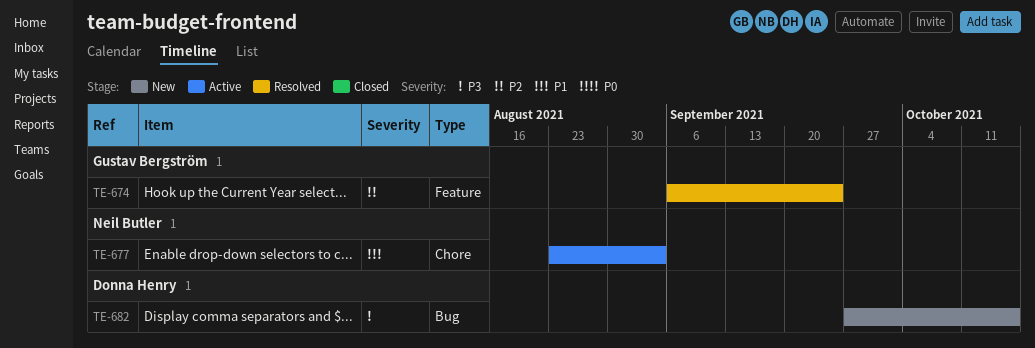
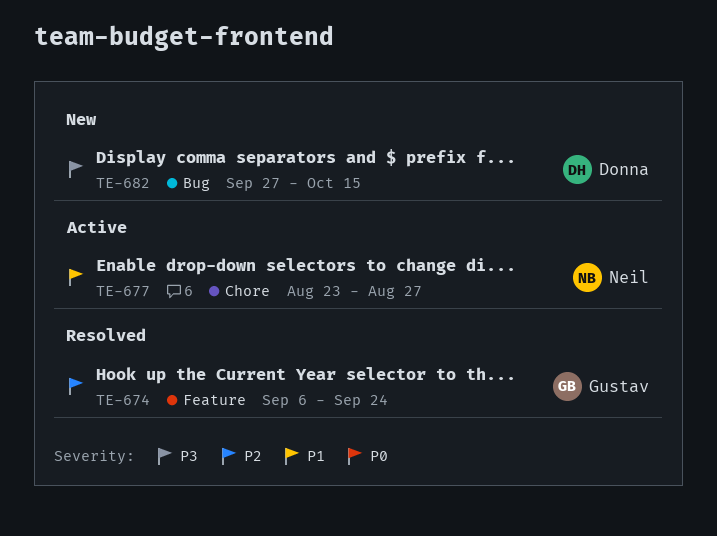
TE-677, due: Sep 3 -> Aug 27

